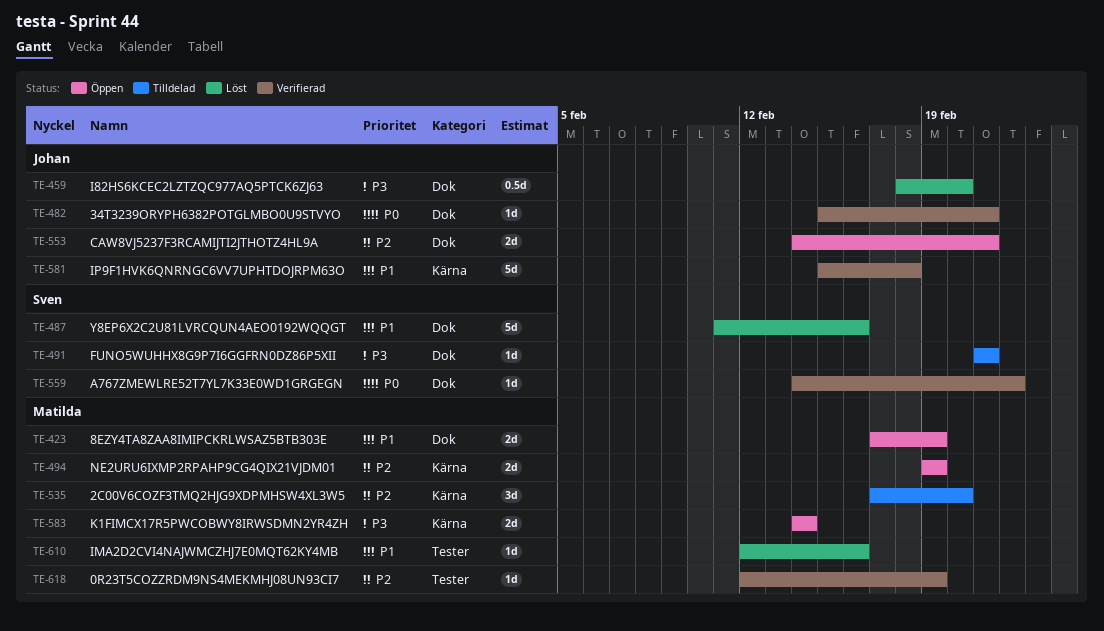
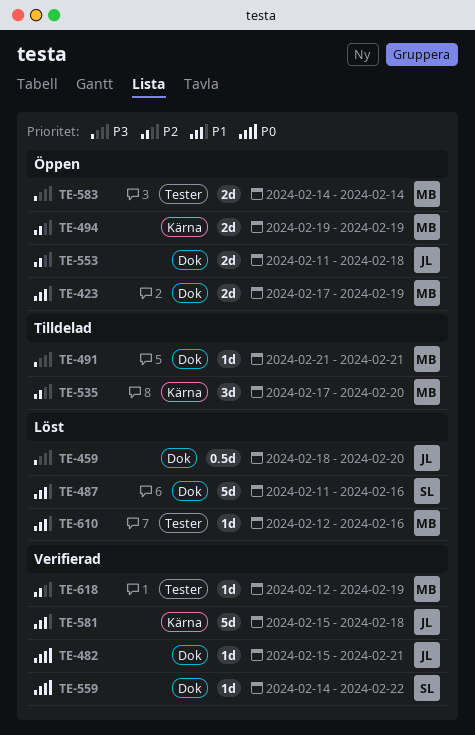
TE-491, owner: Sven -> Matilda
TE-553, start: Feb 14 -> Feb 11
TE-553, due: Feb 21 -> Feb 18
TE-583, label: Kärna -> Tester

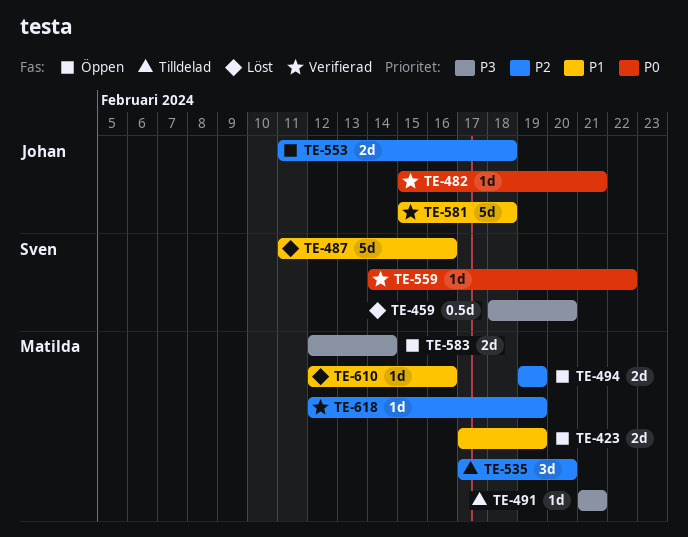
TE-459, owner: Johan -> Sven
TE-583, start: Feb 14 -> Feb 12

